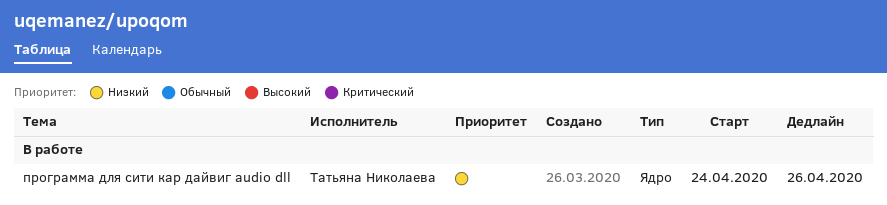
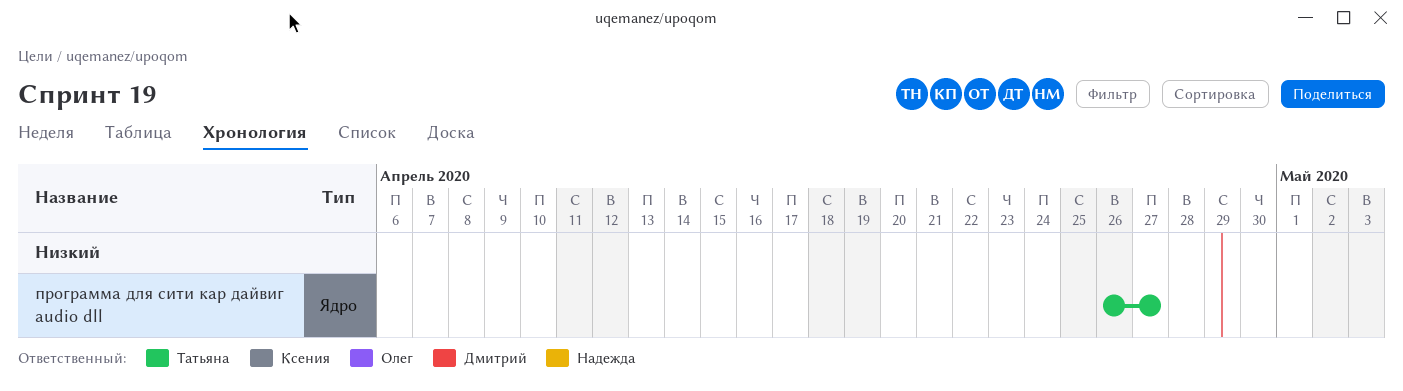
программа для сити кар дайвиг audio dll, start: Apr 24 -> Apr 26
программа для сити кар дайвиг audio dll, due: Apr 26 -> Apr 27

